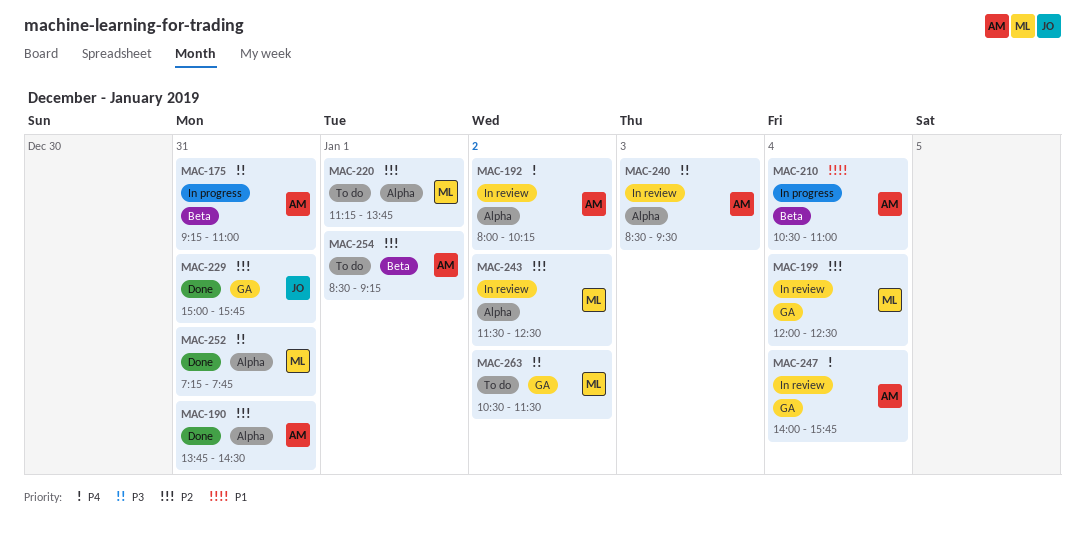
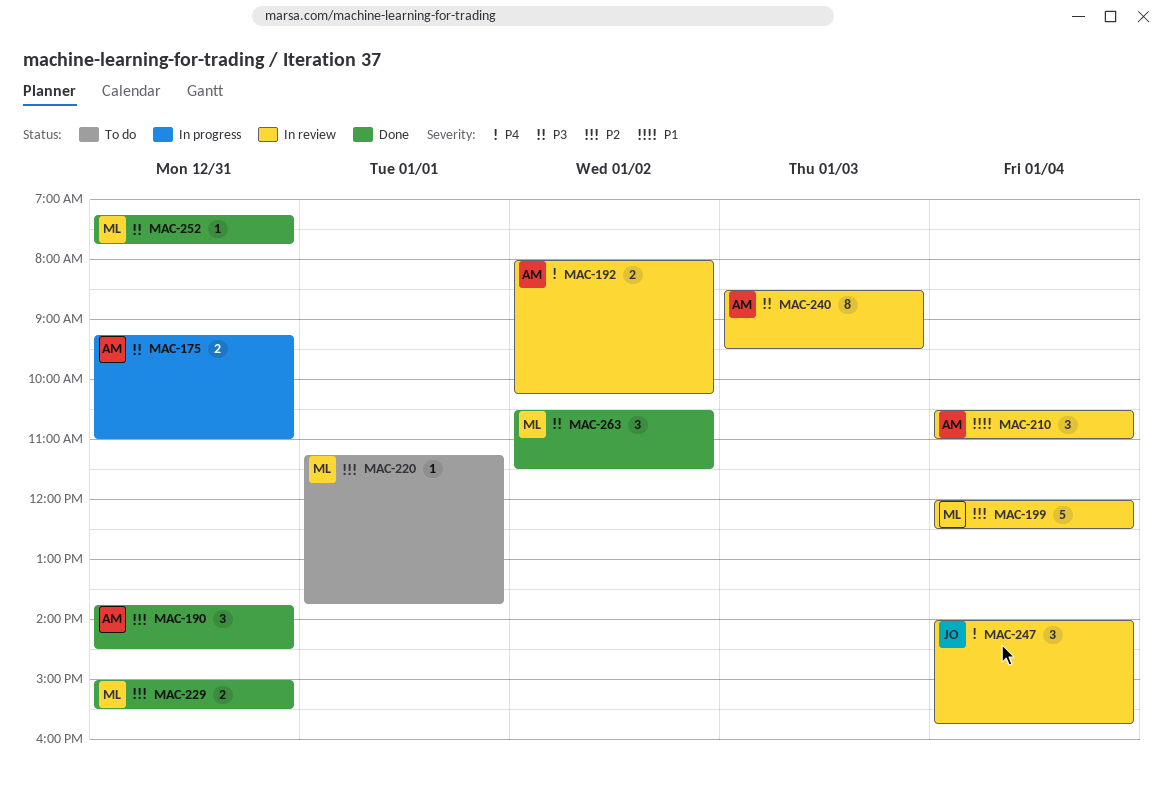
MAC-210, status: In progress -> In review
MAC-229, owner: JO -> ML
MAC-229, ends: 15:45 -> 15:30
MAC-243: present -> none
MAC-247, owner: AM -> JO
MAC-254: present -> none
MAC-263, status: To do -> Done

